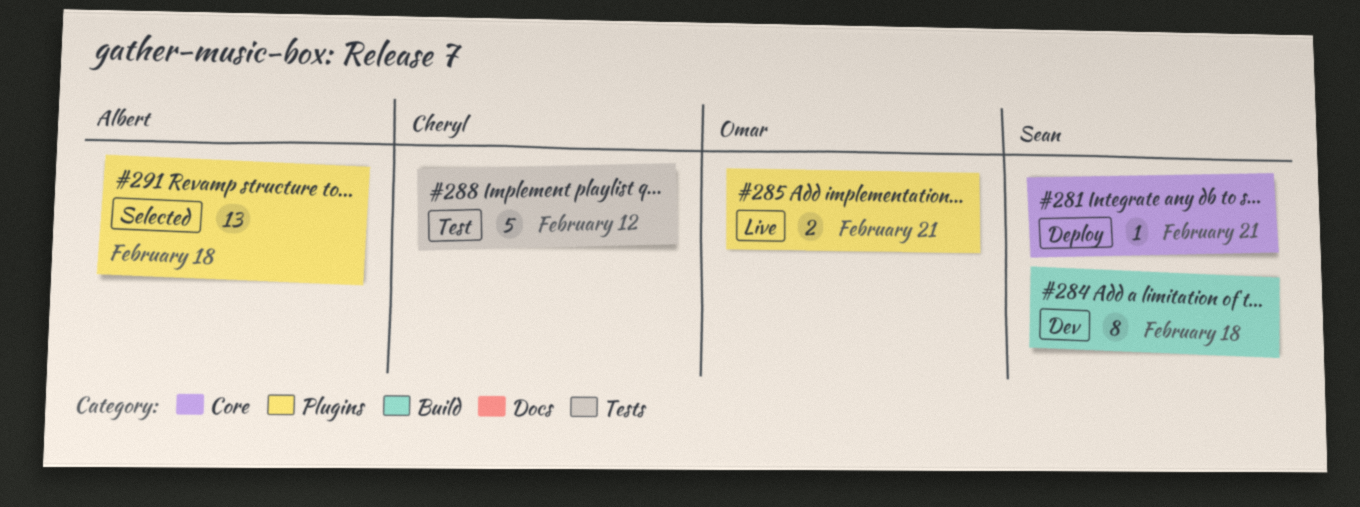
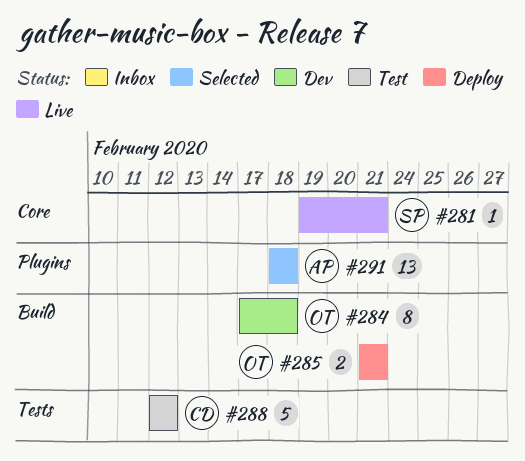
#281, status: Deploy -> Live
#284, owner: Sean -> Omar
#285, status: Live -> Deploy
#285, label: Plugins -> Build

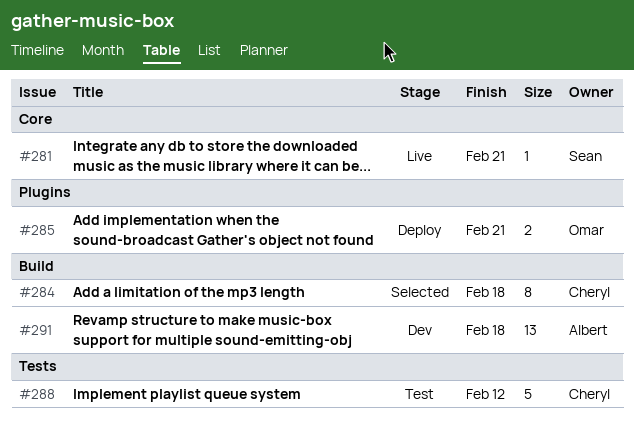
#284, status: Dev -> Selected
#284, owner: Omar -> Cheryl
#285, label: Build -> Plugins
#291, status: Selected -> Dev
#291, label: Plugins -> Build

